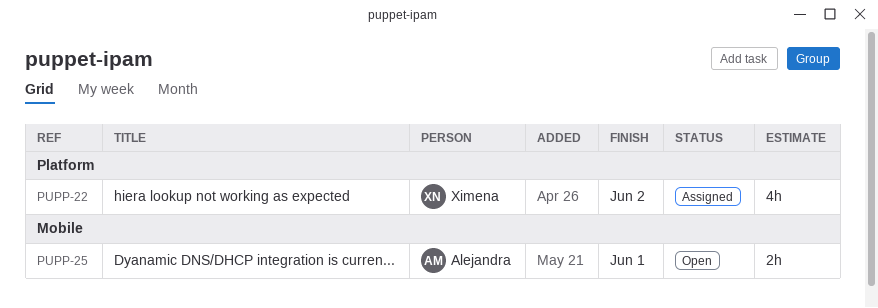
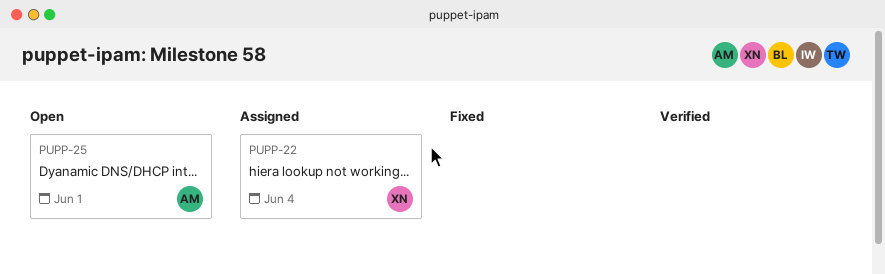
PUPP-22, due: Jun 2 -> Jun 4

